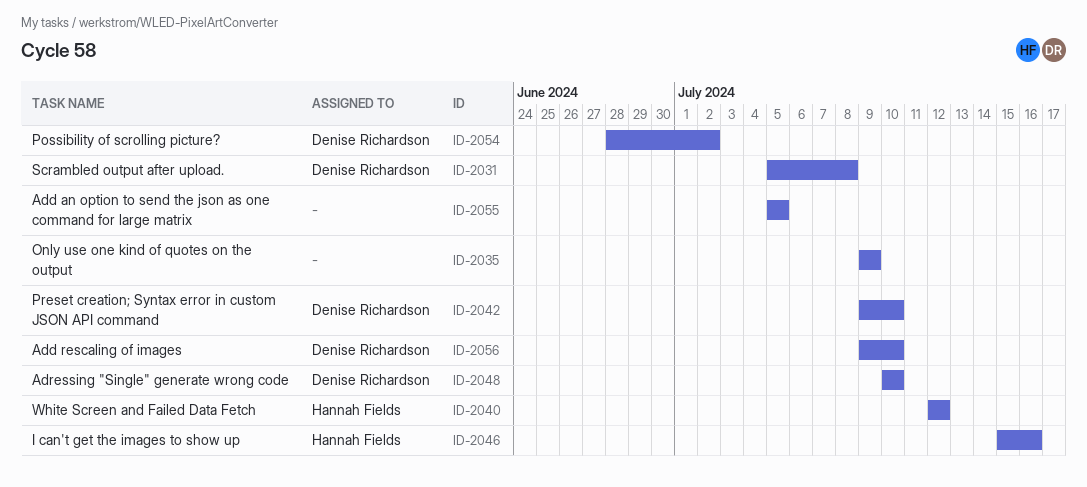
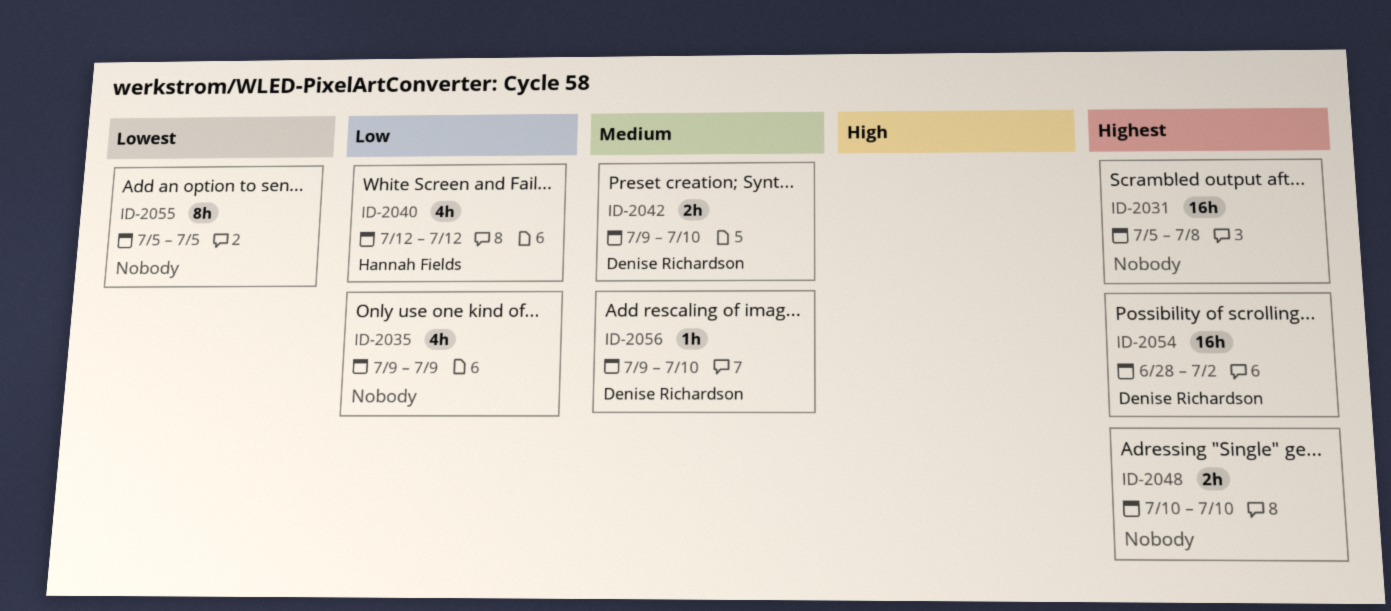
ID-2031, owner: Denise Richardson -> none
ID-2046: present -> none
ID-2048, owner: Denise Richardson -> none

